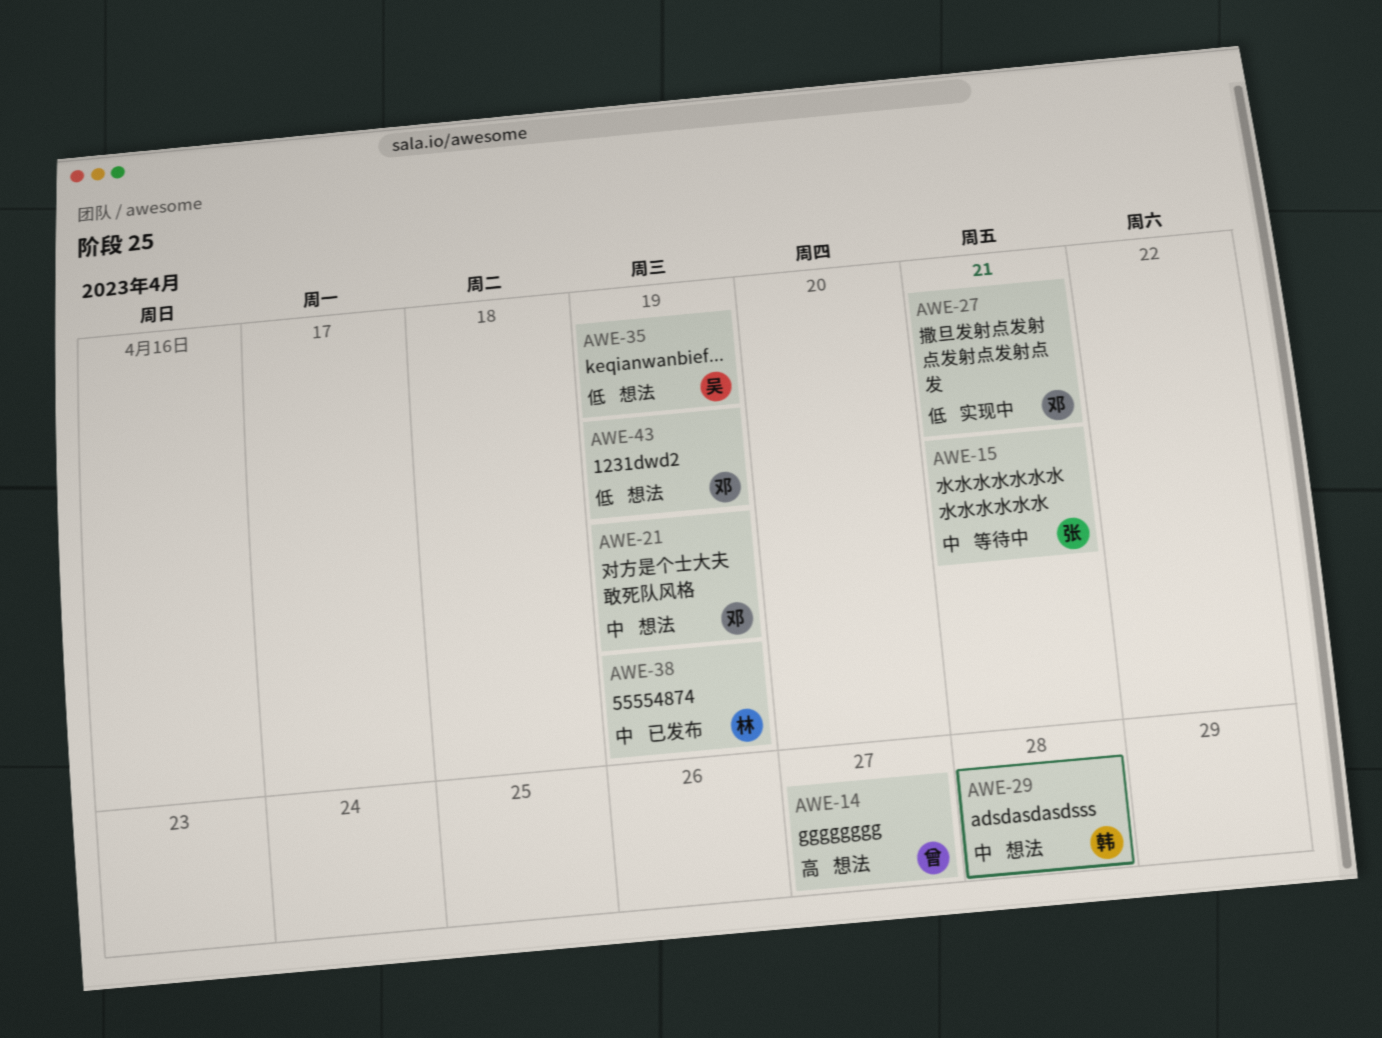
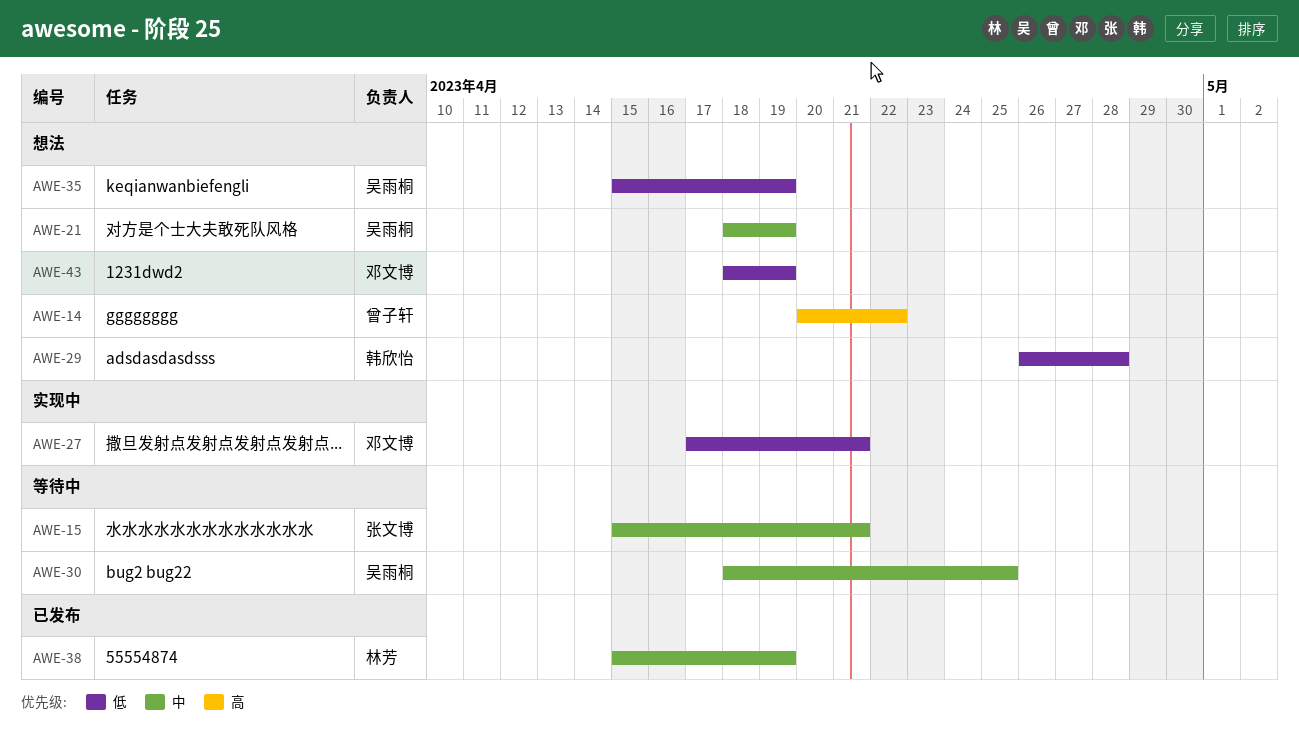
AWE-14, due: Apr 27 -> Apr 22
AWE-21, owner: 邓文博 -> 吴雨桐
AWE-29, priority: 中 -> 低
AWE-30: none -> present

